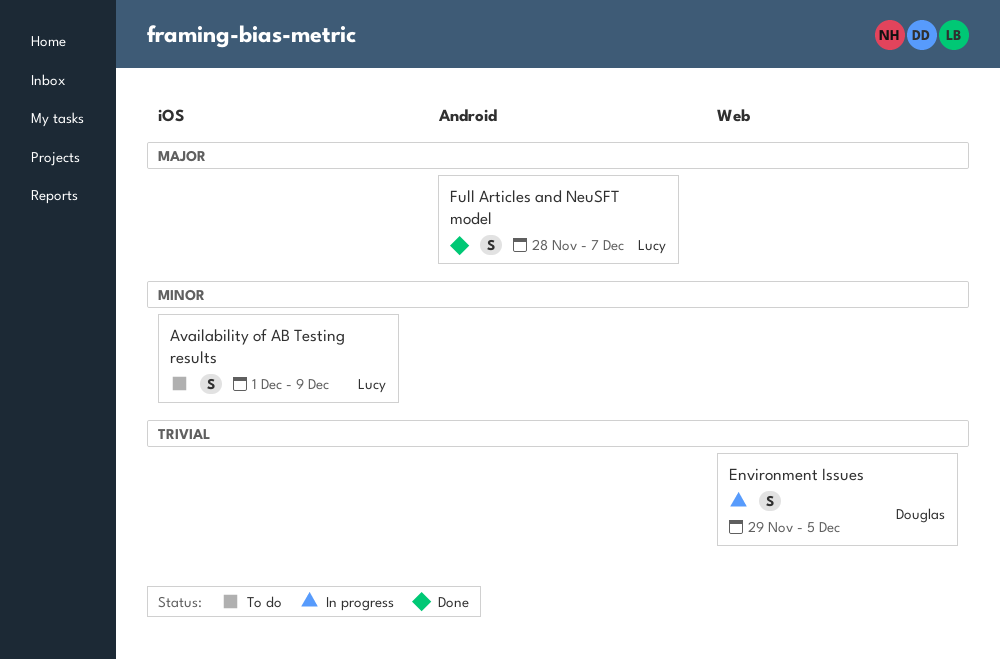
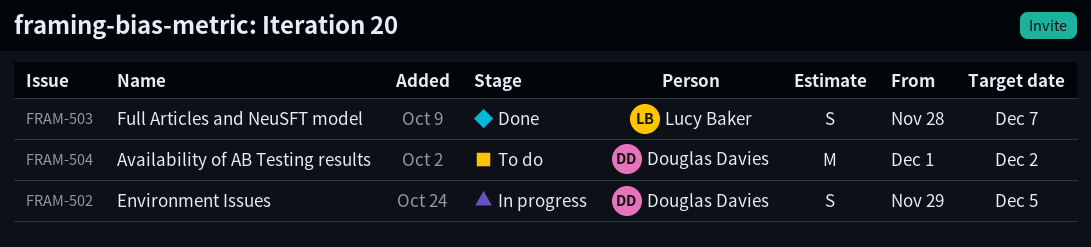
Availability of AB Testing results, owner: Lucy Baker -> Douglas Davies
Availability of AB Testing results, estimate: S -> M
Availability of AB Testing results, due: Dec 9 -> Dec 2

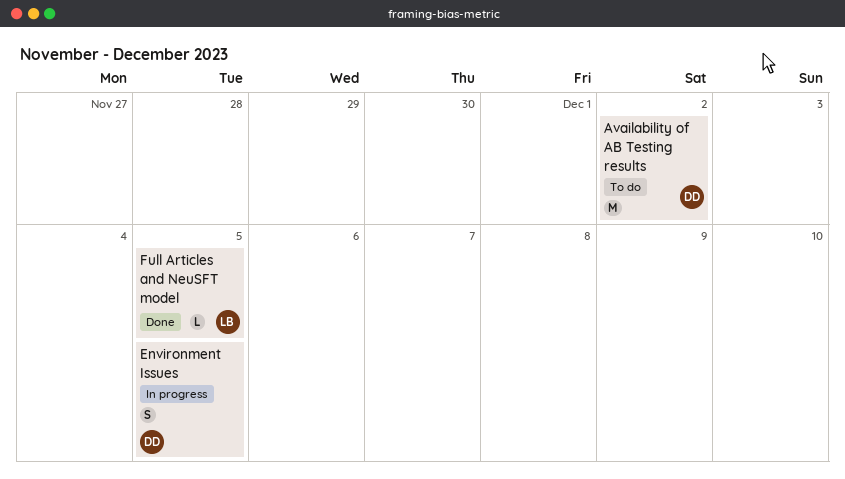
Full Articles and NeuSFT model, estimate: S -> L
Full Articles and NeuSFT model, due: Dec 7 -> Dec 5

